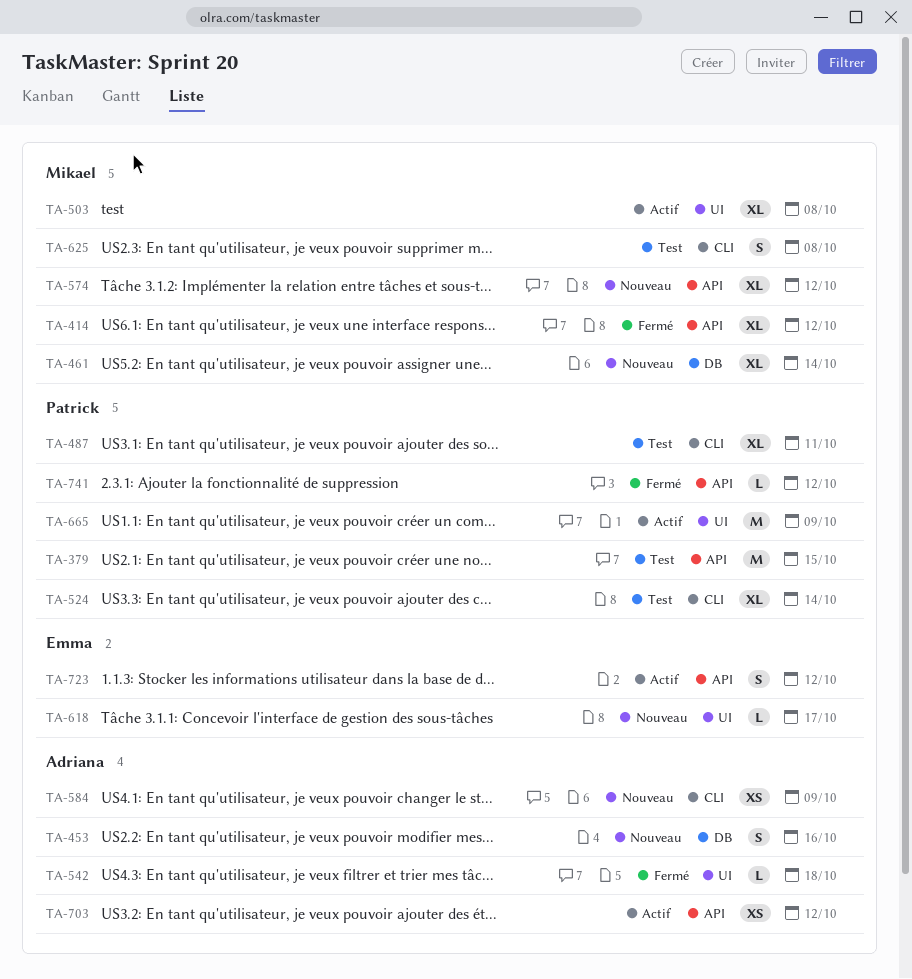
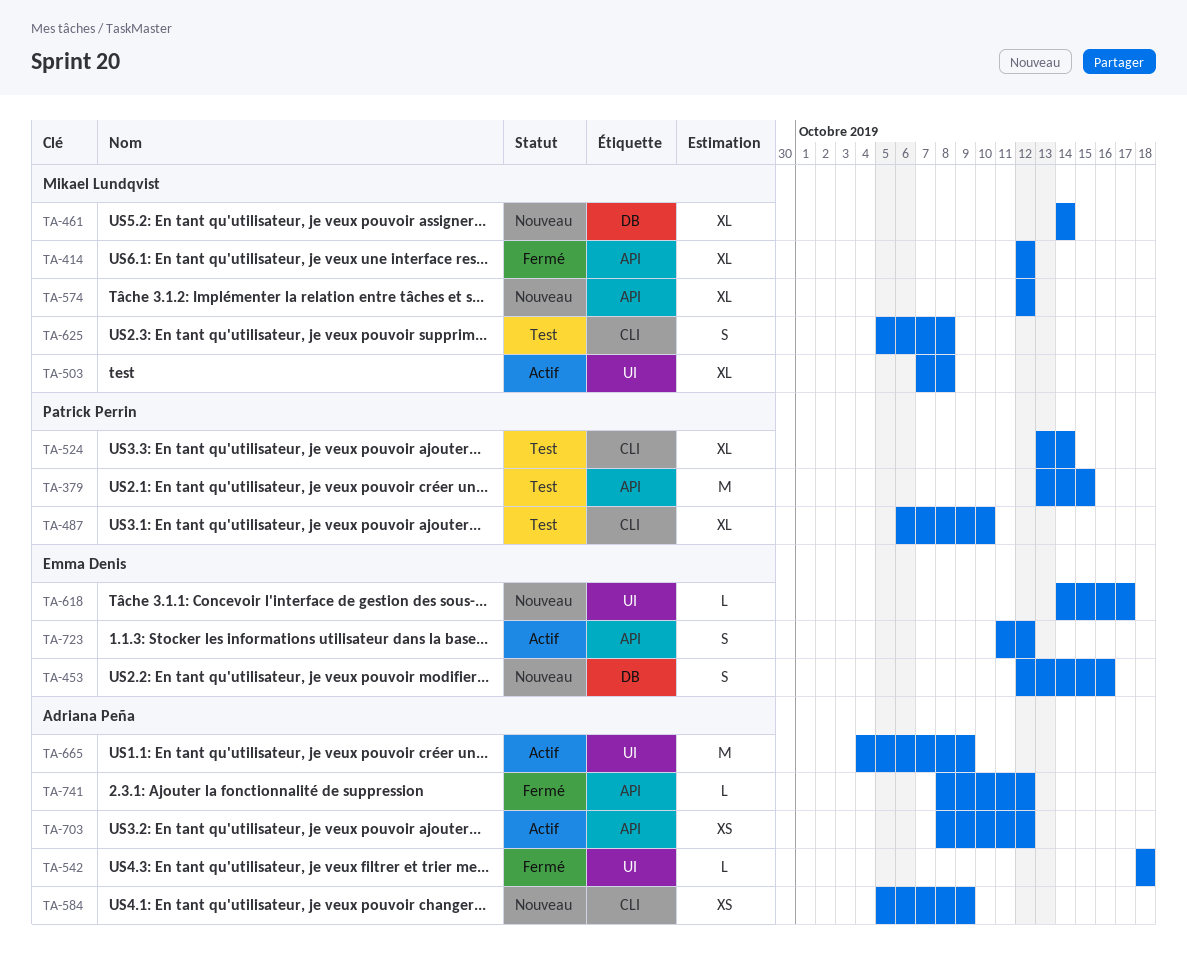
TA-453, owner: Adriana Peña -> Emma Denis
TA-487, due: Oct 11 -> Oct 10
TA-665, owner: Patrick Perrin -> Adriana Peña
TA-741, owner: Patrick Perrin -> Adriana Peña

